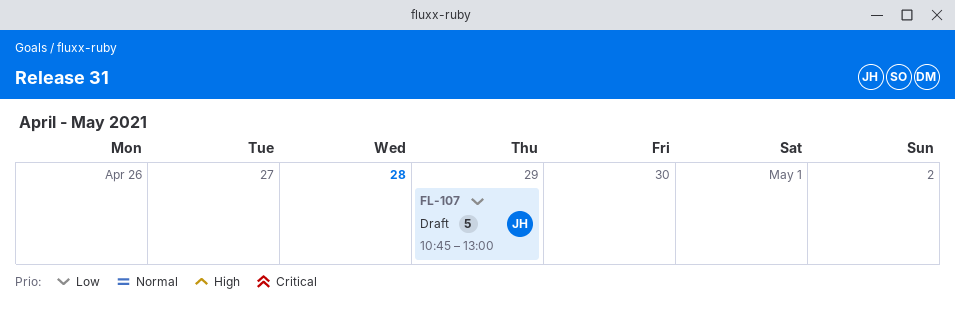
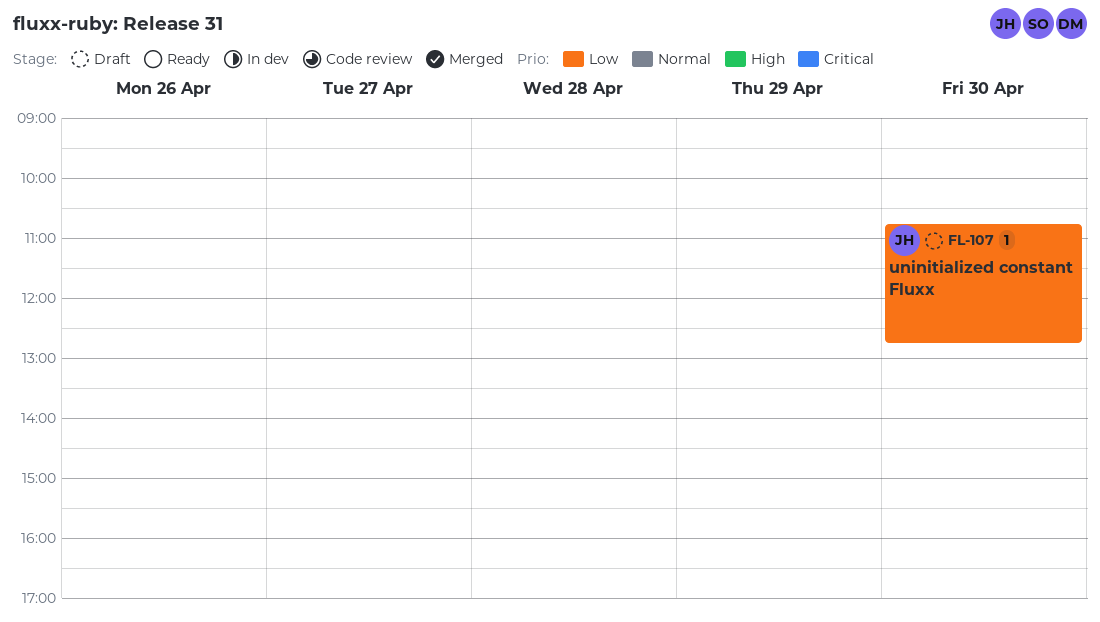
FL-107, estimate: 5 -> 1
FL-107, day: Apr 29 -> Apr 30
FL-107, ends: 13:00 -> 12:45

